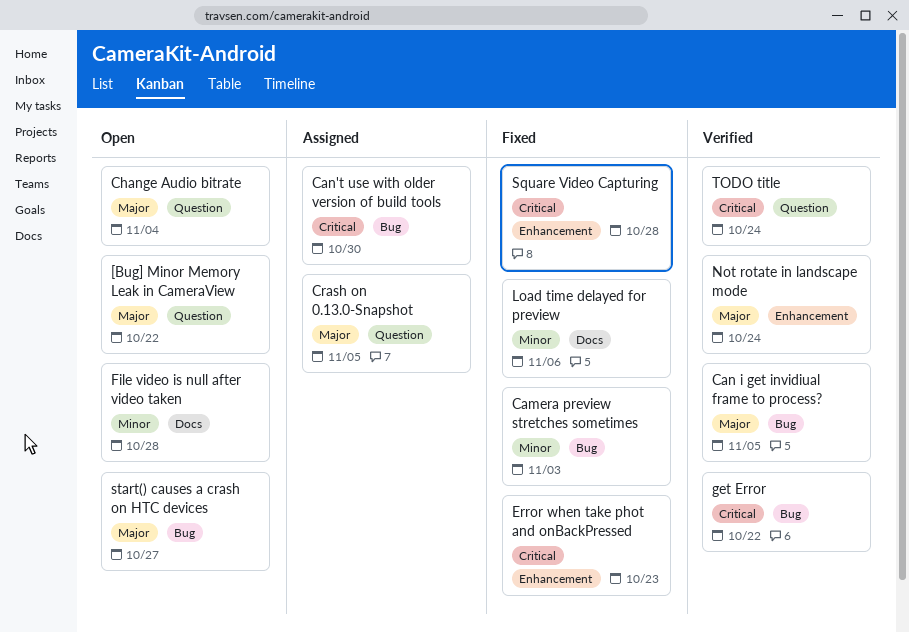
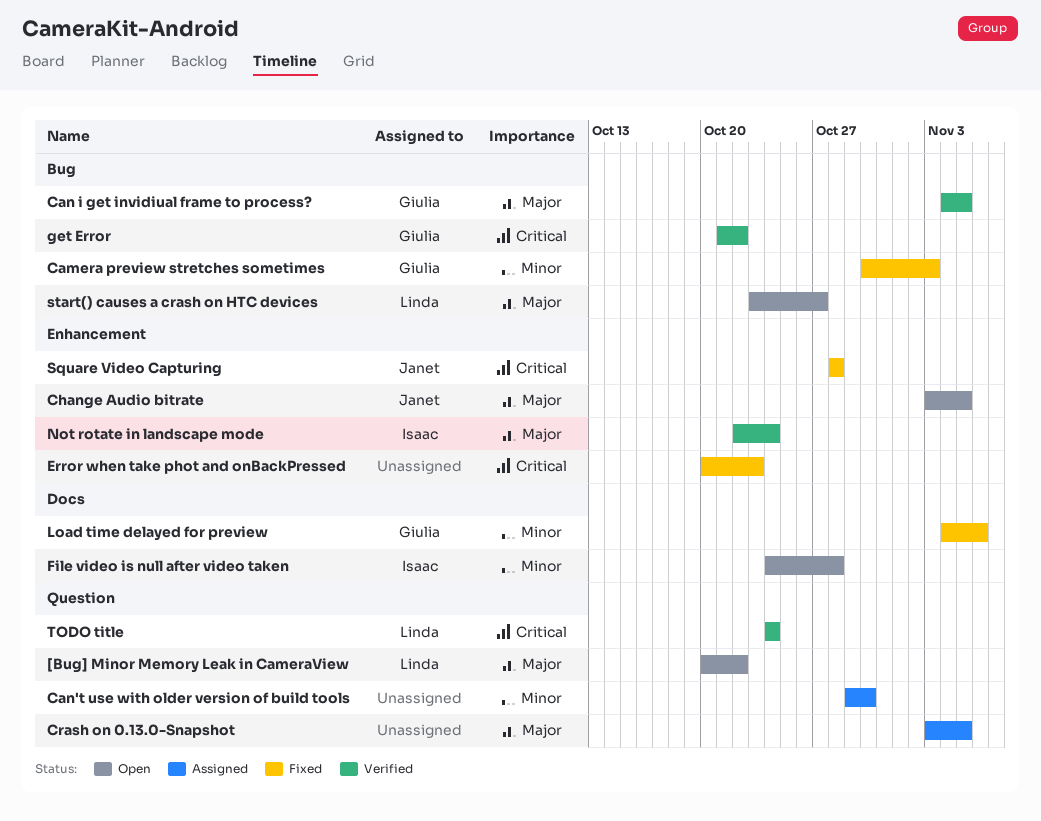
Can't use with older version of build tools, priority: Critical -> Minor
Can't use with older version of build tools, label: Bug -> Question
Change Audio bitrate, label: Question -> Enhancement
Change Audio bitrate, due: Nov 4 -> Nov 5

